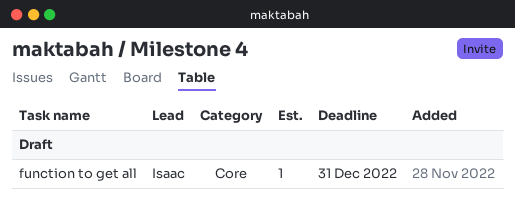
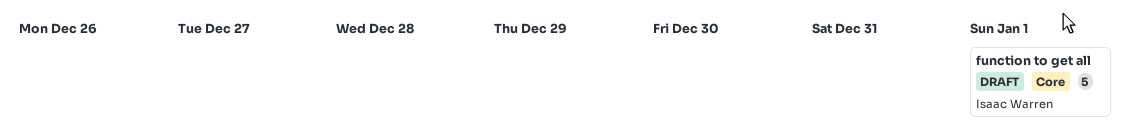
function to get all, estimate: 1 -> 5
function to get all, due: Dec 31 -> Jan 1

